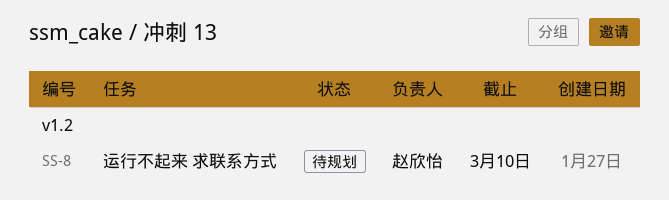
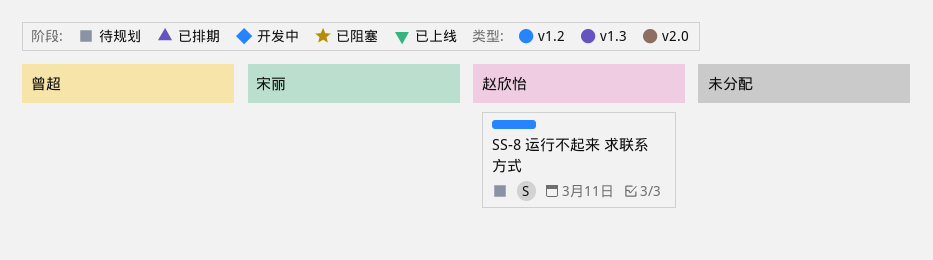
SS-8, due: Mar 10 -> Mar 11

